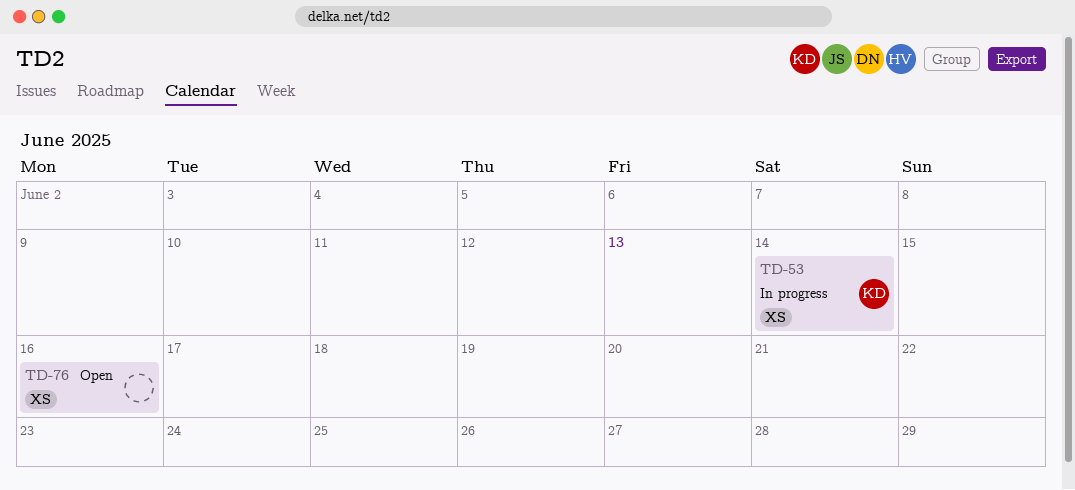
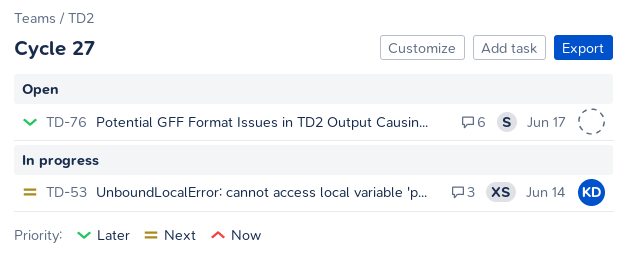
TD-76, estimate: XS -> S
TD-76, due: Jun 16 -> Jun 17

